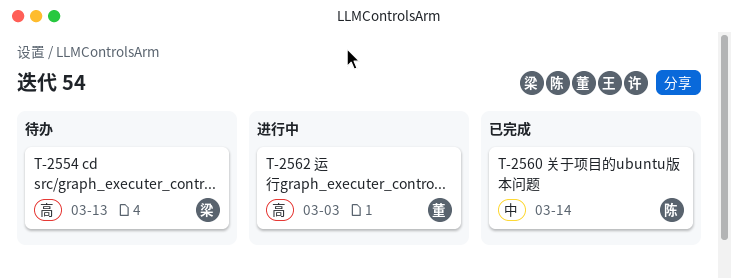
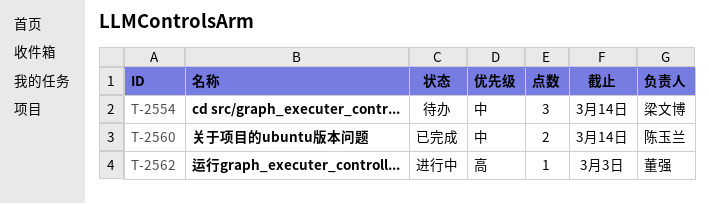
T-2554, priority: 高 -> 中
T-2554, due: Mar 13 -> Mar 14

